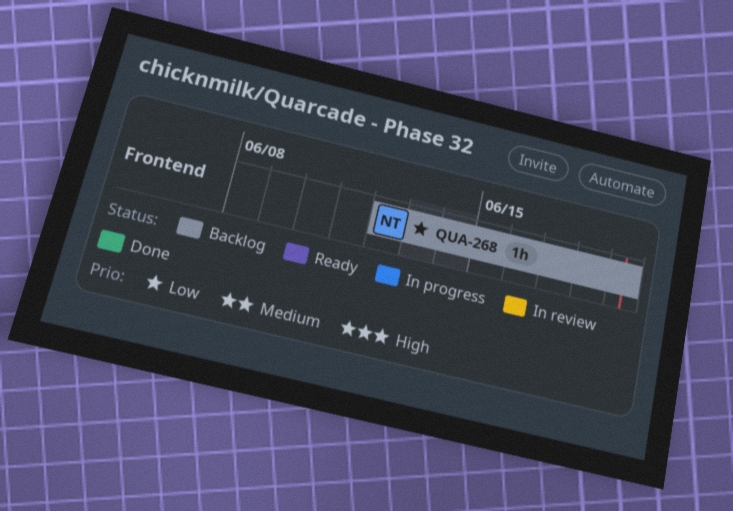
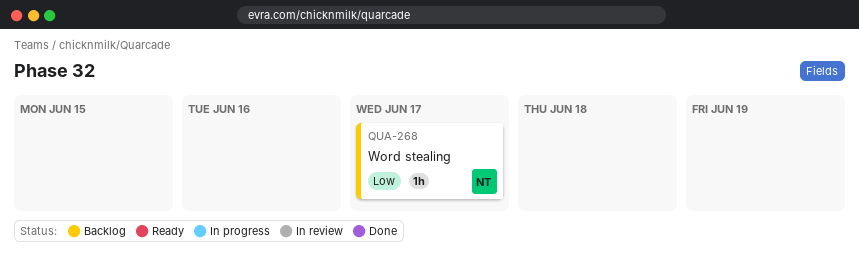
QUA-268, due: Jun 19 -> Jun 17

